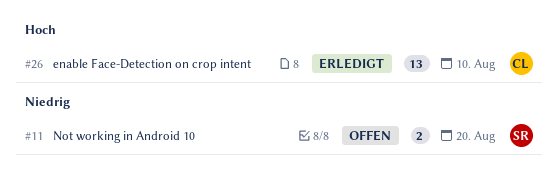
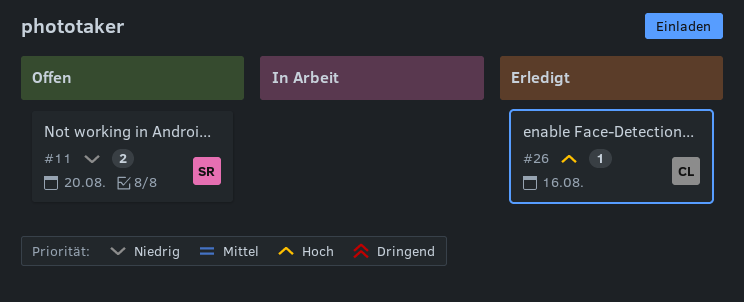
#26, estimate: 13 -> 1
#26, due: Aug 10 -> Aug 16

